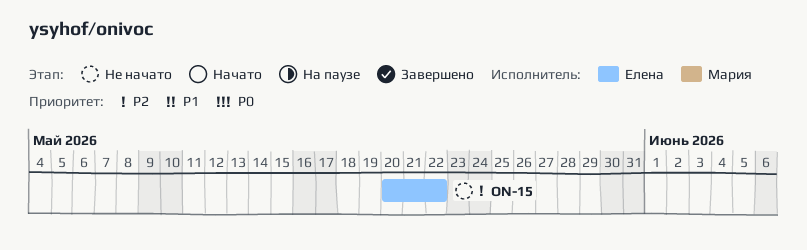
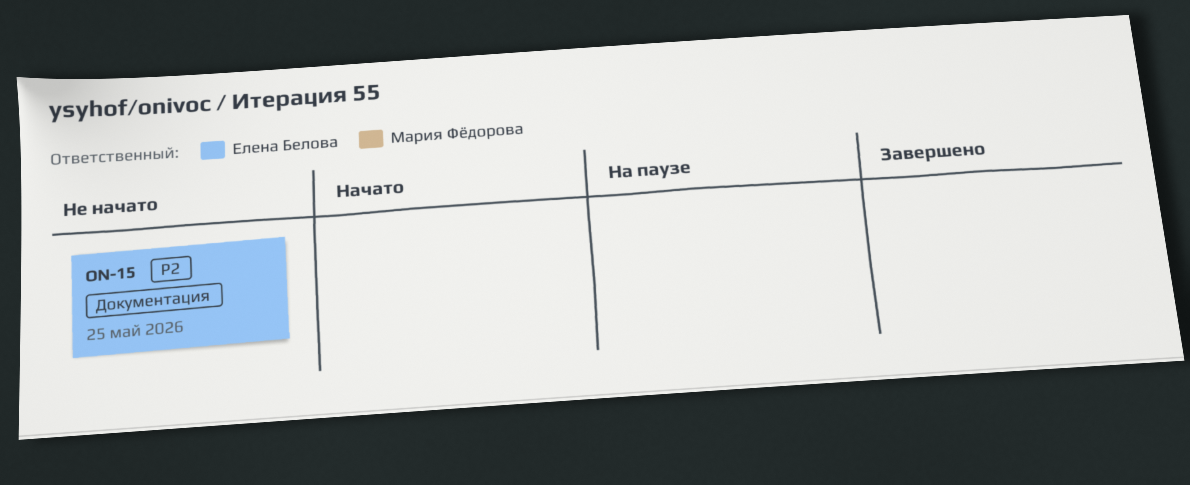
ON-15, due: May 22 -> May 25

